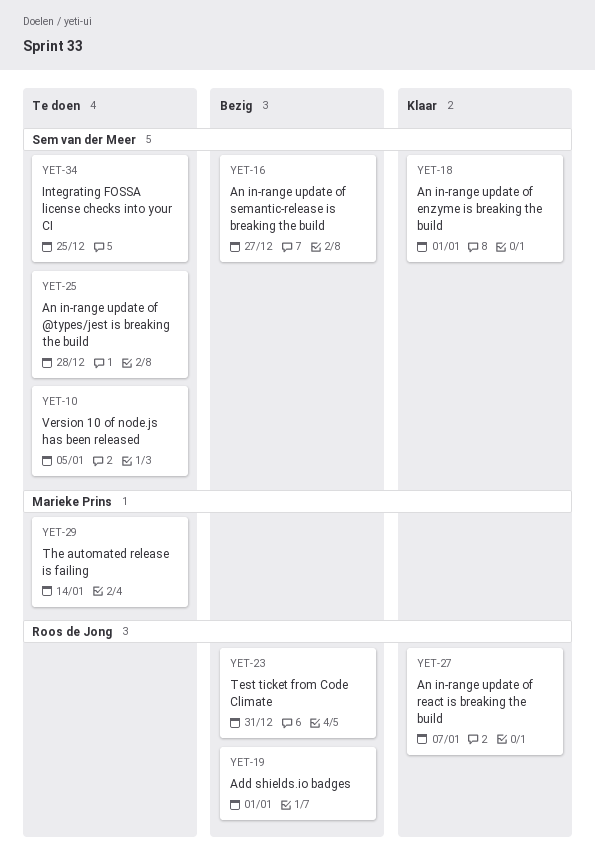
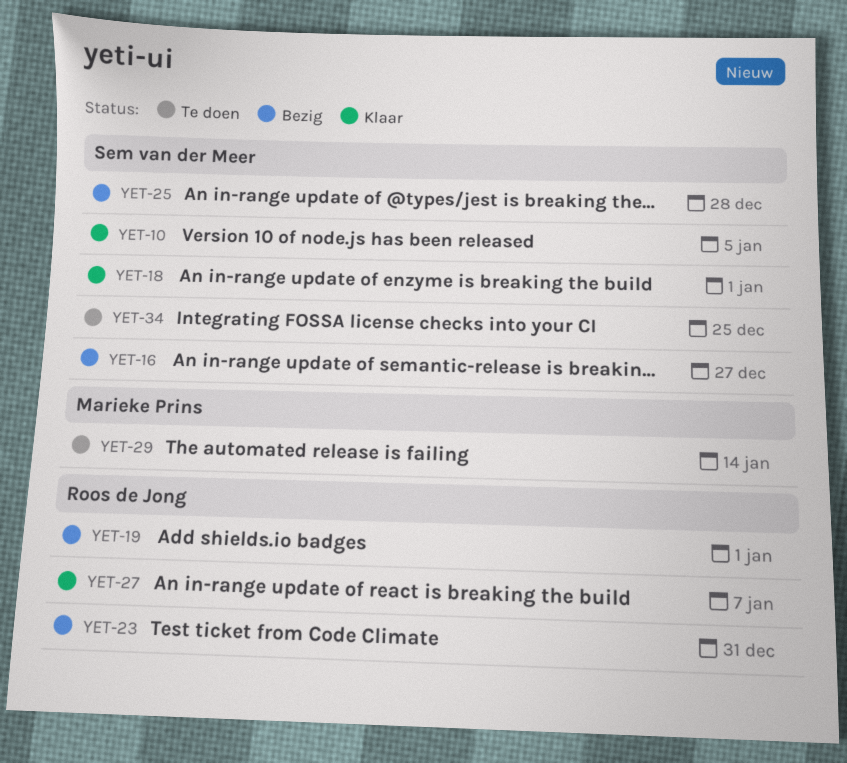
YET-10, status: Te doen -> Klaar
YET-25, status: Te doen -> Bezig

